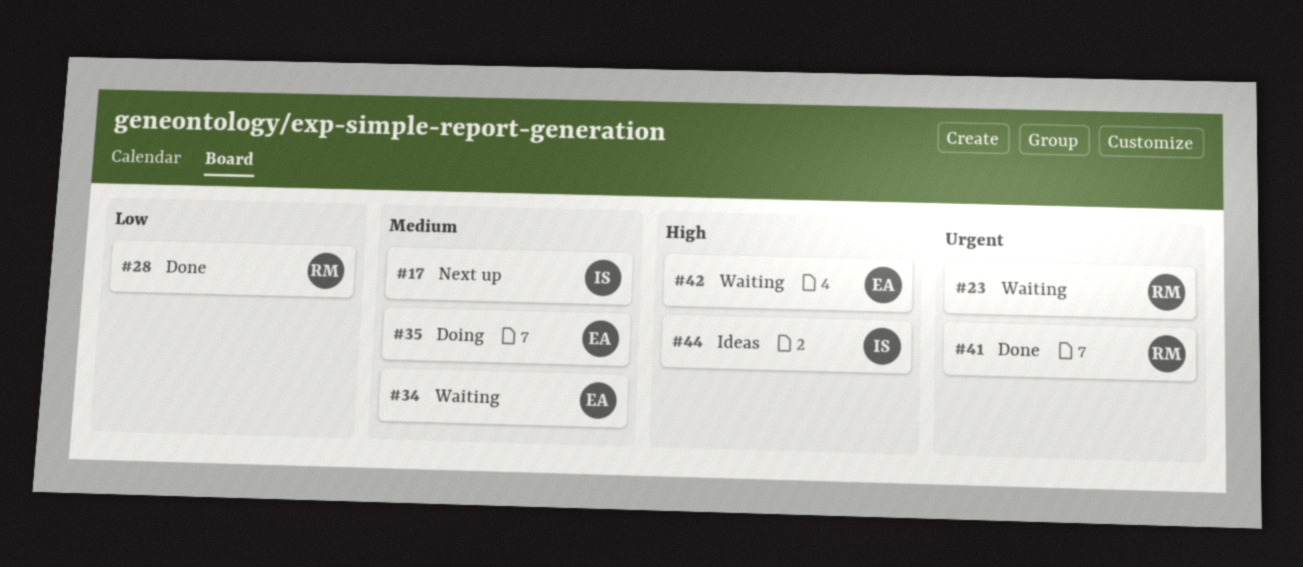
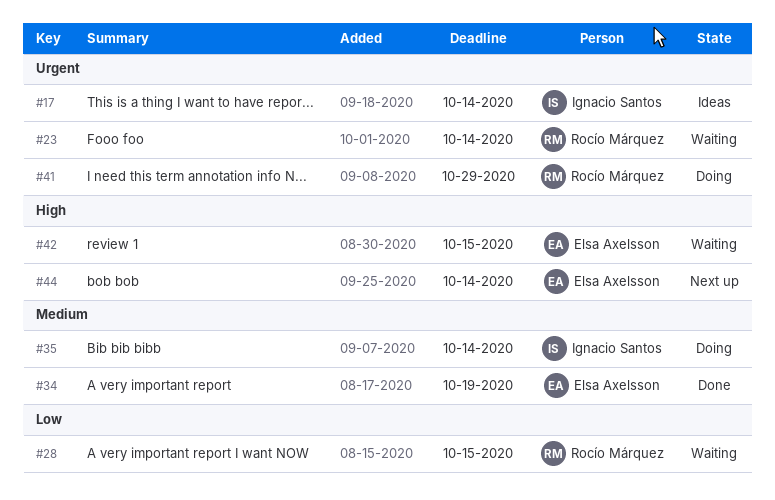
#17, status: Next up -> Ideas
#17, priority: Medium -> Urgent
#28, status: Done -> Waiting
#34, status: Waiting -> Done
#35, owner: Elsa Axelsson -> Ignacio Santos
#41, status: Done -> Doing
#44, status: Ideas -> Next up
#44, owner: Ignacio Santos -> Elsa Axelsson

